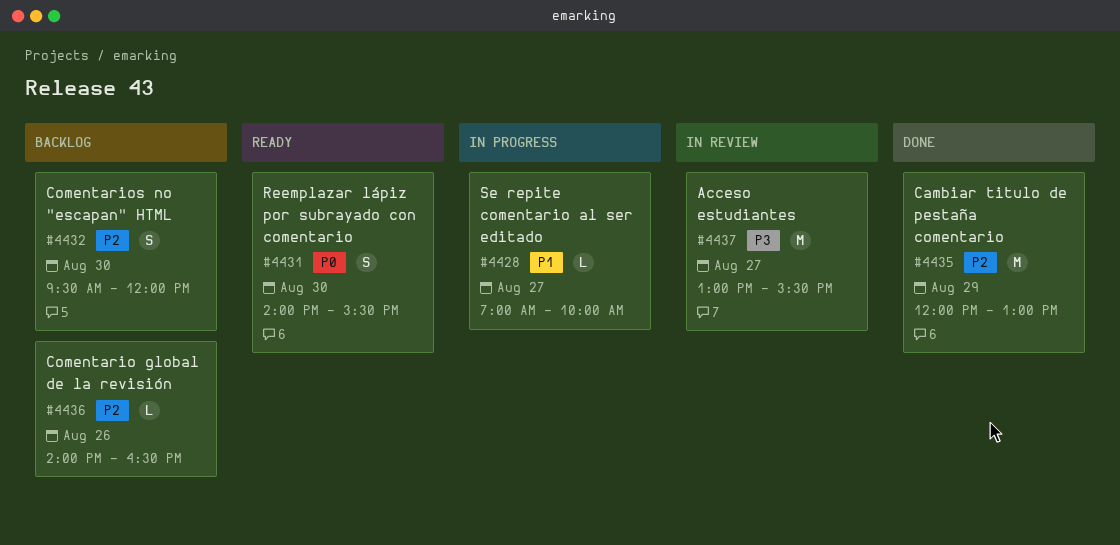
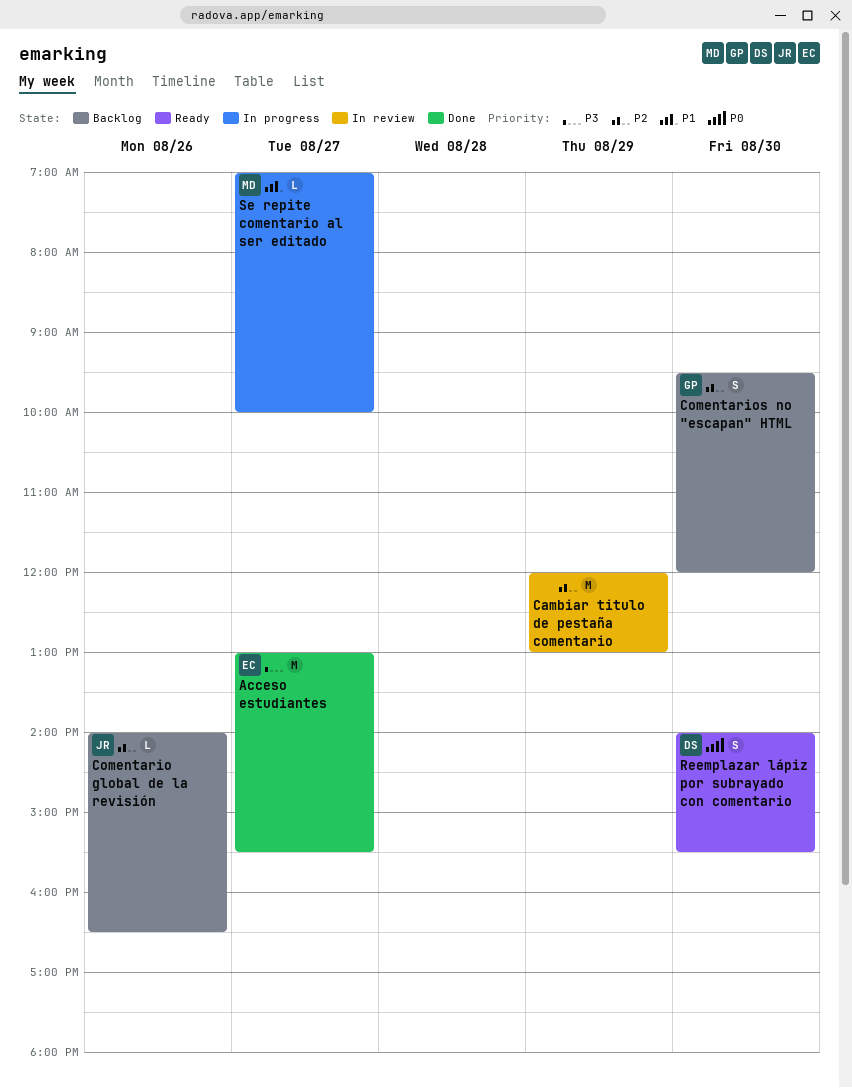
Acceso estudiantes, status: In review -> Done
Cambiar titulo de pestaña comentario, status: Done -> In review

